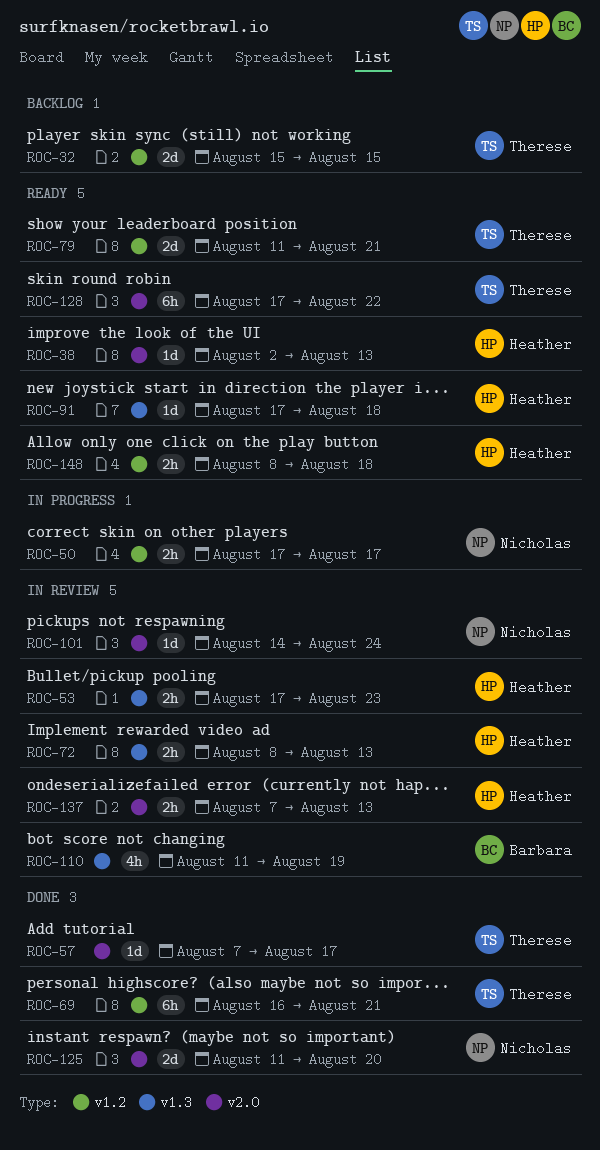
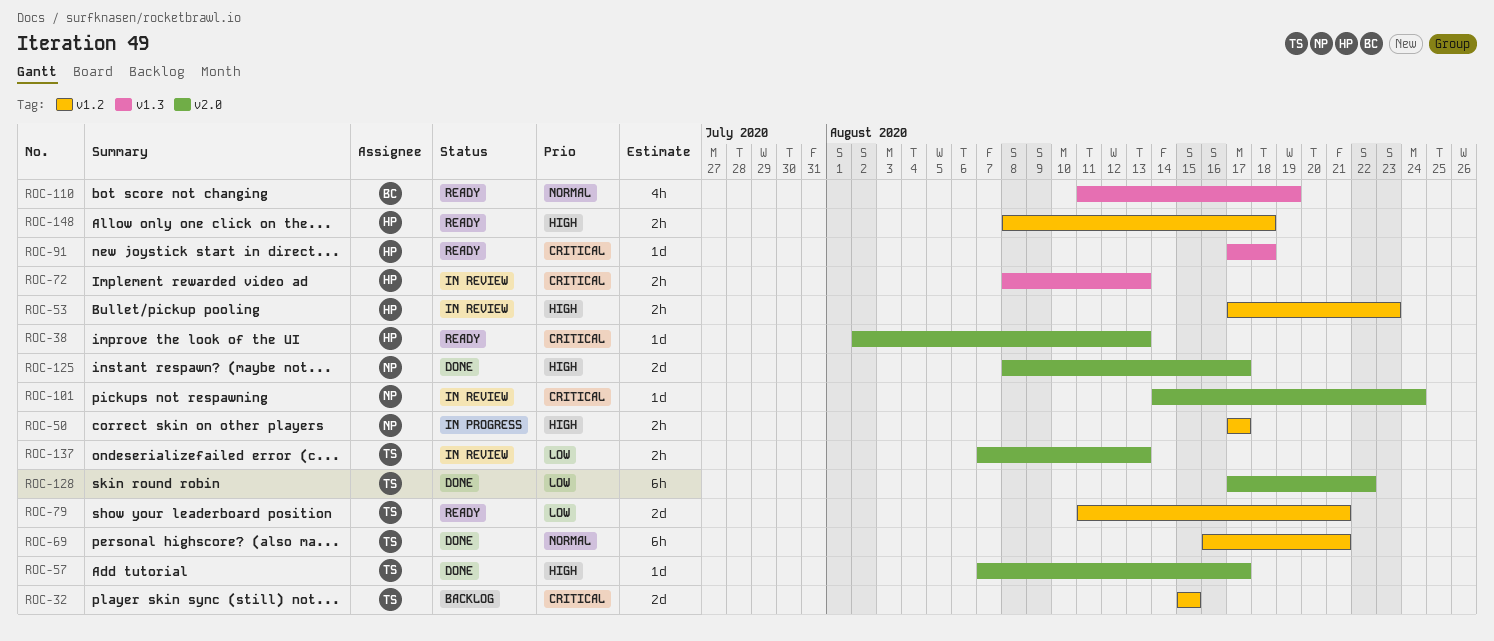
ROC-53, label: v1.3 -> v1.2
ROC-110, status: In review -> Ready
ROC-125, start: Aug 11 -> Aug 8
ROC-125, due: Aug 20 -> Aug 17
ROC-128, status: Ready -> Done
ROC-137, owner: Heather -> Therese

